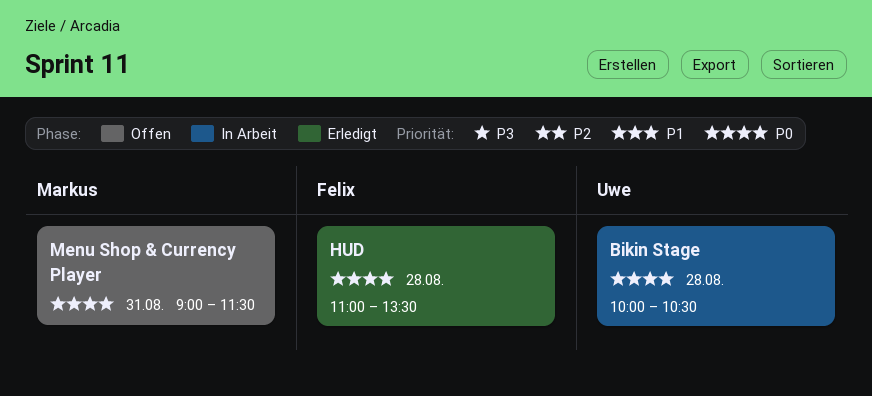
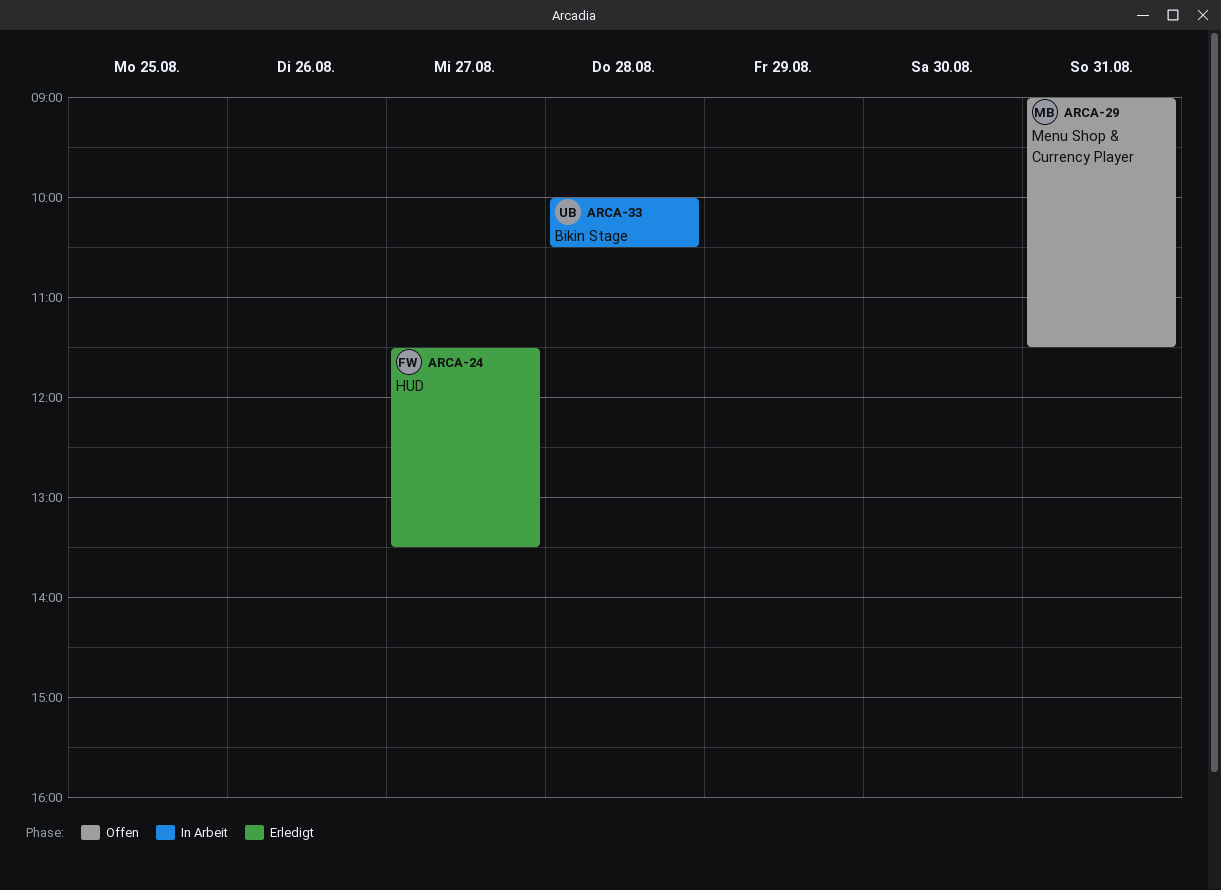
HUD, day: Aug 28 -> Aug 27
HUD, begins: 11:00 -> 11:30

